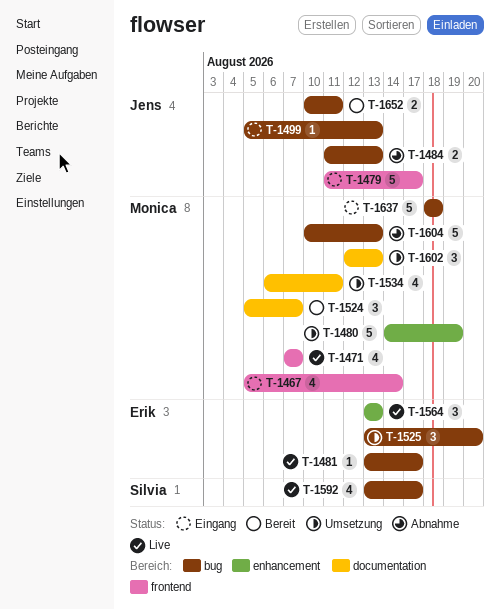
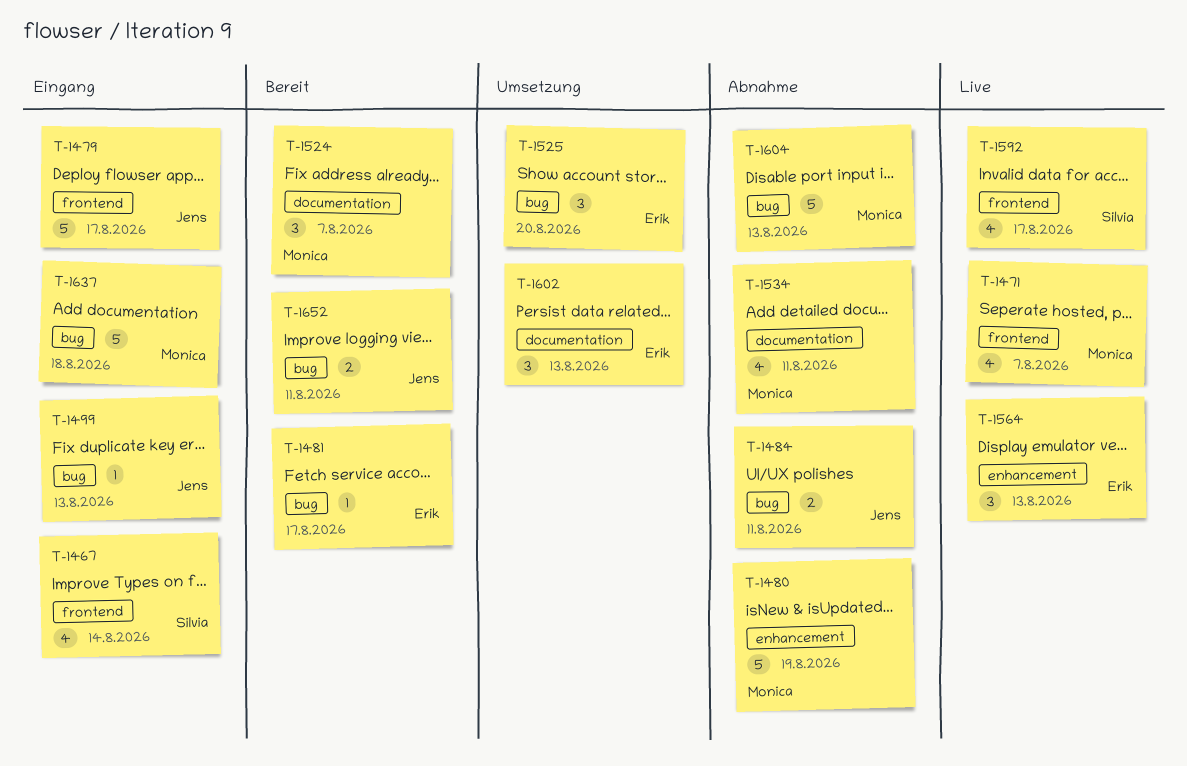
T-1467, owner: Monica -> Silvia
T-1480, status: Umsetzung -> Abnahme
T-1481, status: Live -> Bereit
T-1484, due: Aug 13 -> Aug 11
T-1534, status: Umsetzung -> Abnahme
T-1592, label: bug -> frontend
T-1602, owner: Monica -> Erik

